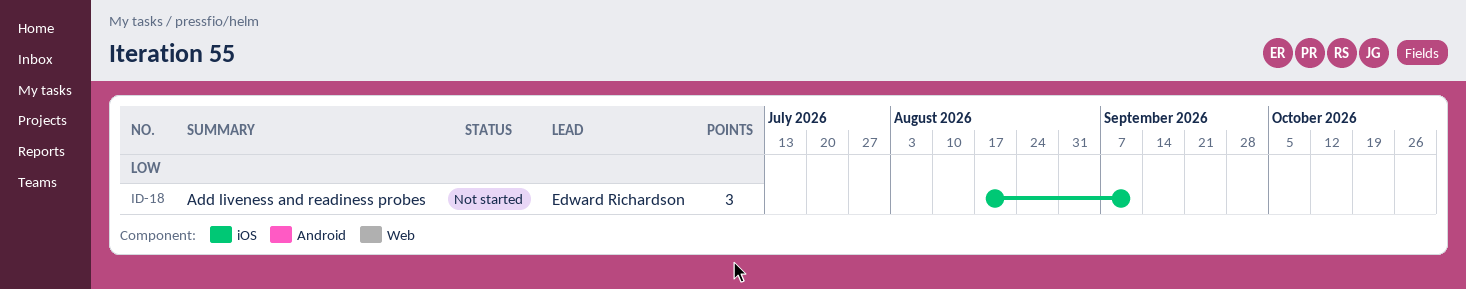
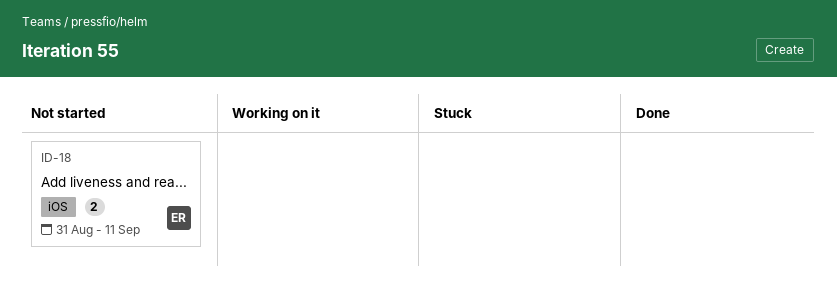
ID-18, estimate: 3 -> 2
ID-18, start: Aug 17 -> Aug 31

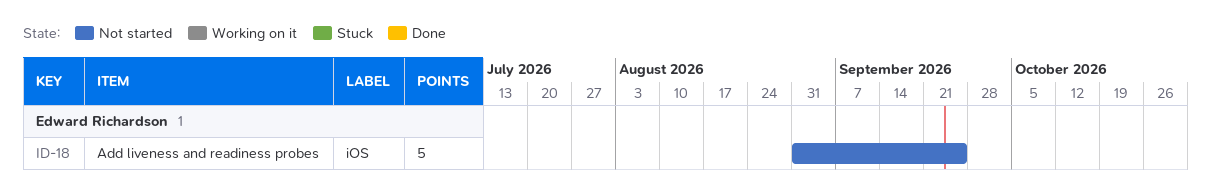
ID-18, estimate: 2 -> 5
ID-18, due: Sep 11 -> Sep 25

